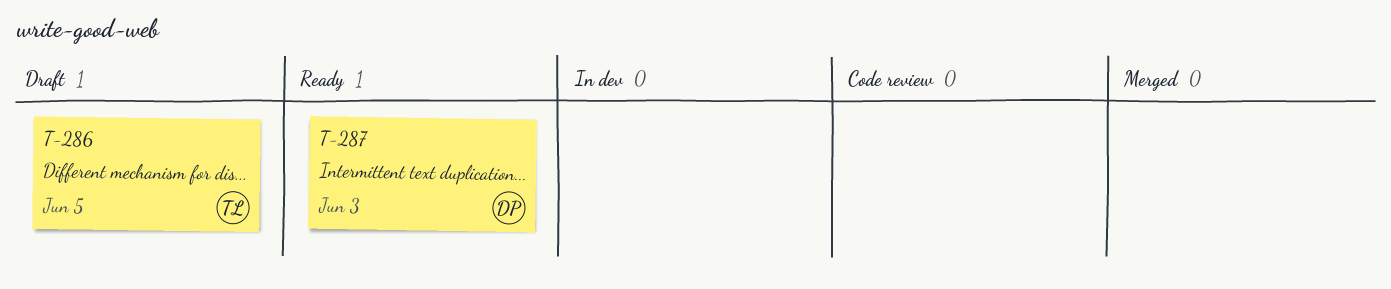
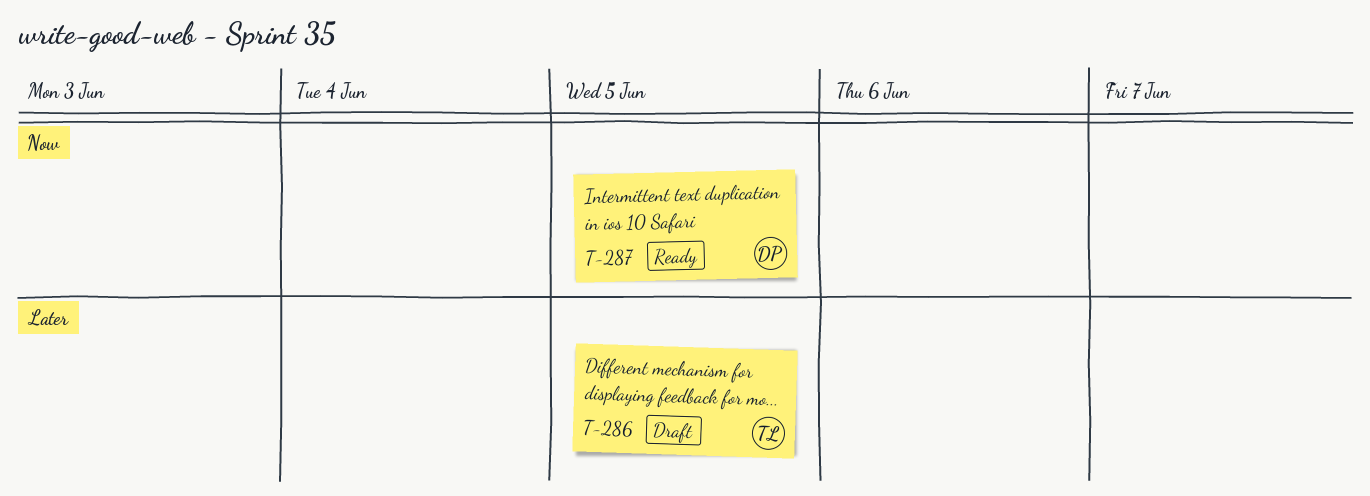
T-287, due: Jun 3 -> Jun 5

